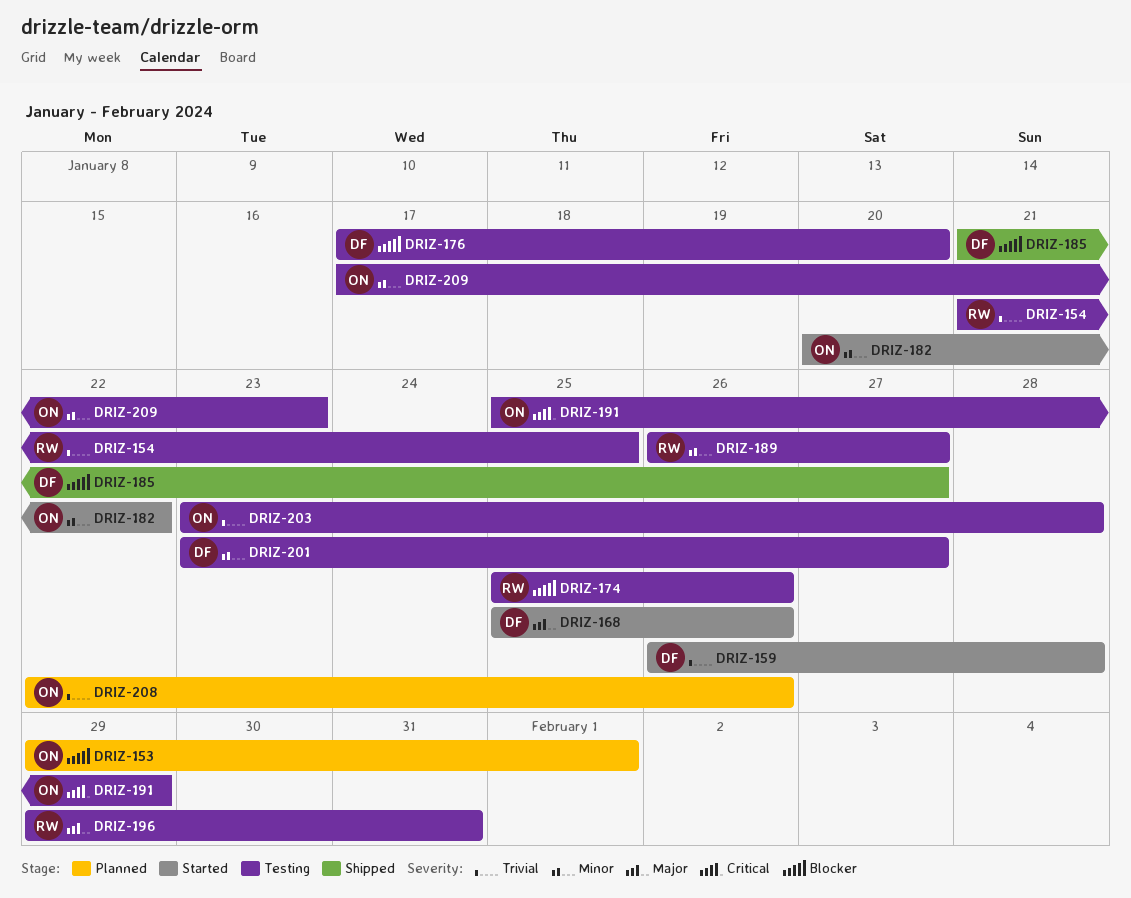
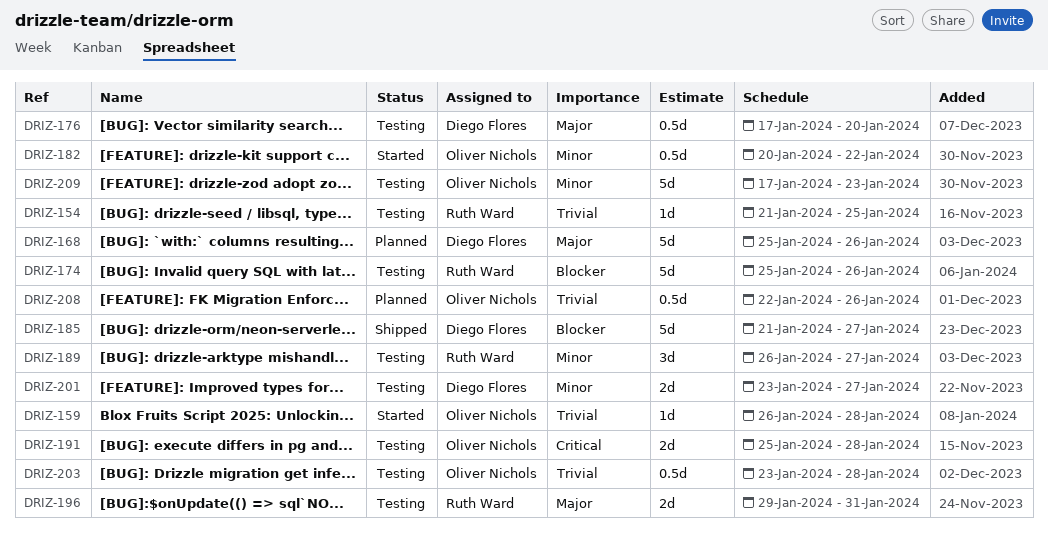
DRIZ-153: present -> none
DRIZ-159, owner: Diego Flores -> Oliver Nichols
DRIZ-168, status: Started -> Planned
DRIZ-176, priority: Blocker -> Major
DRIZ-191, due: Jan 29 -> Jan 28

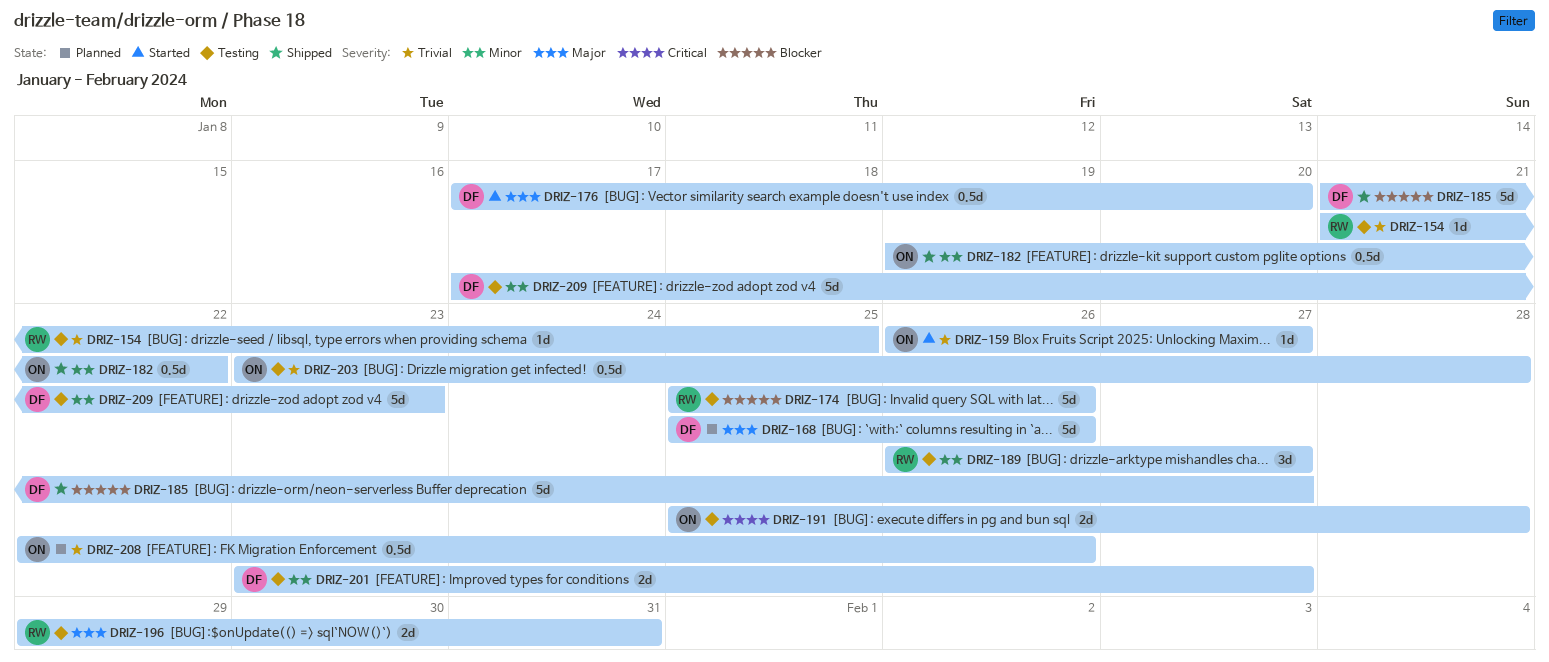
DRIZ-159, due: Jan 28 -> Jan 27
DRIZ-176, status: Testing -> Started
DRIZ-182, status: Started -> Shipped
DRIZ-182, start: Jan 20 -> Jan 19
DRIZ-209, owner: Oliver Nichols -> Diego Flores

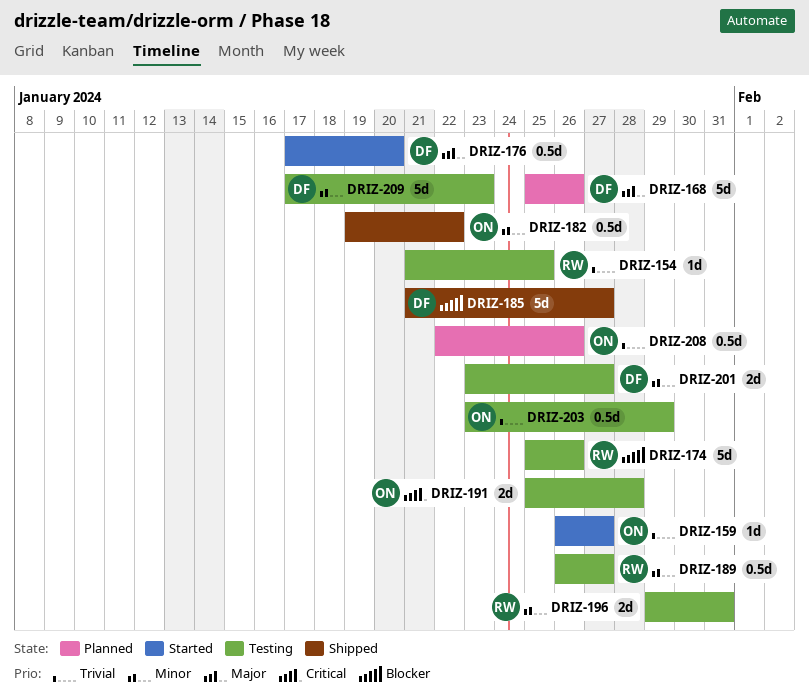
DRIZ-189, estimate: 3d -> 0.5d
DRIZ-196, priority: Major -> Minor
DRIZ-203, due: Jan 28 -> Jan 29

